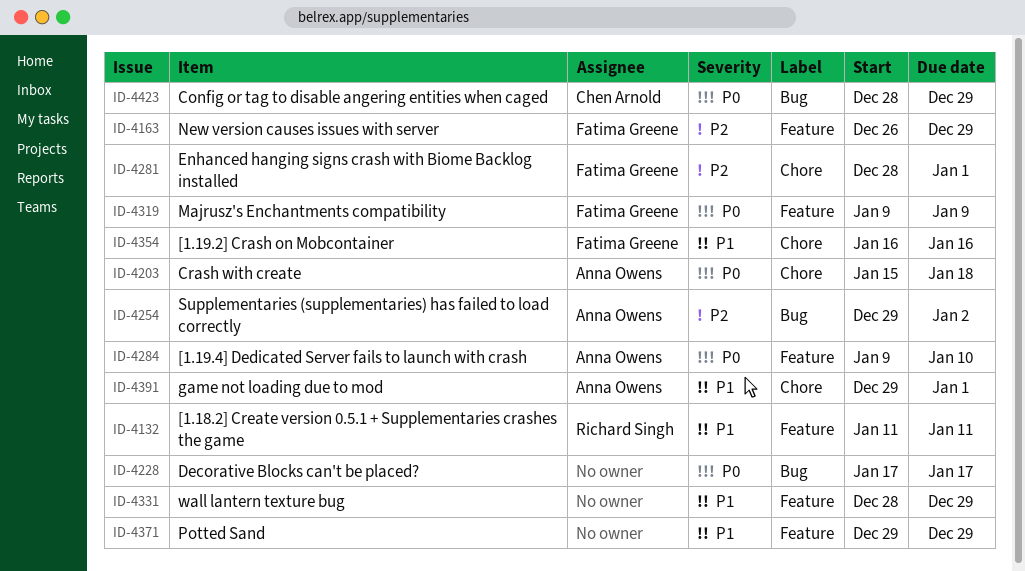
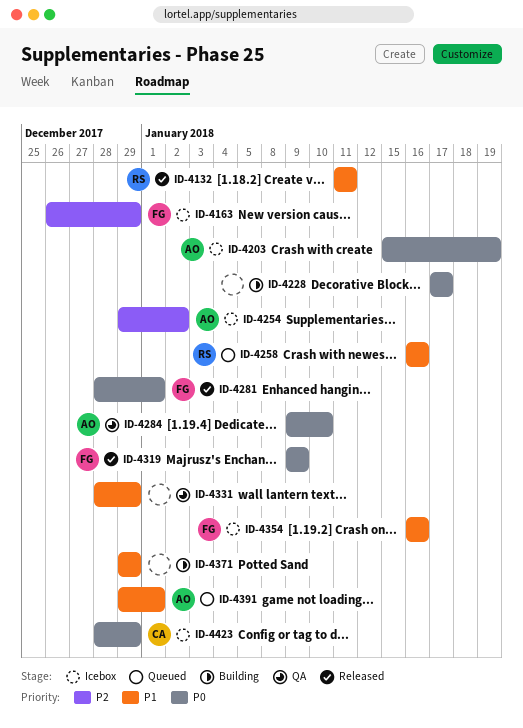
ID-4203, due: Jan 18 -> Jan 19
ID-4258: none -> present
ID-4281, priority: P2 -> P0

